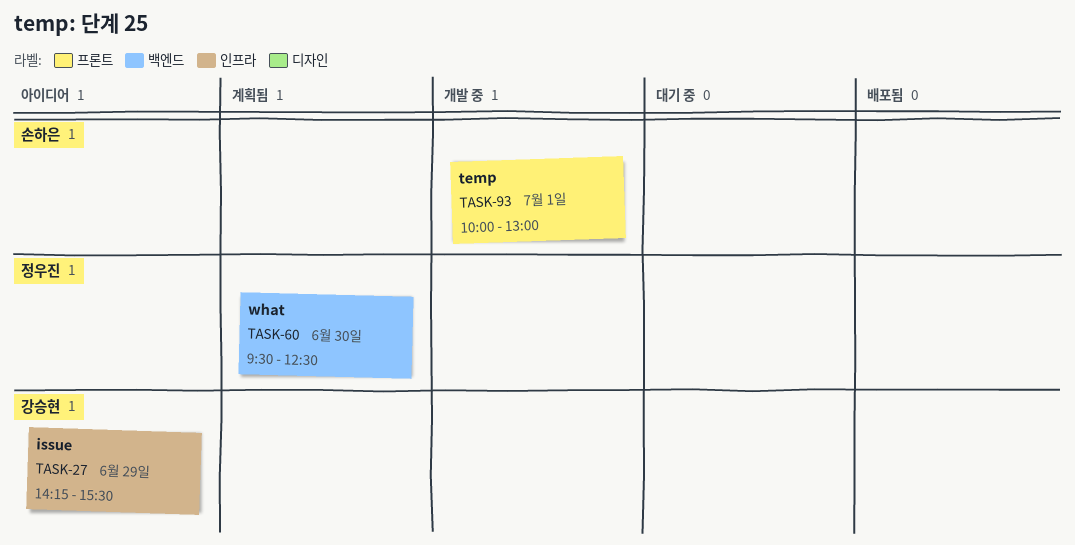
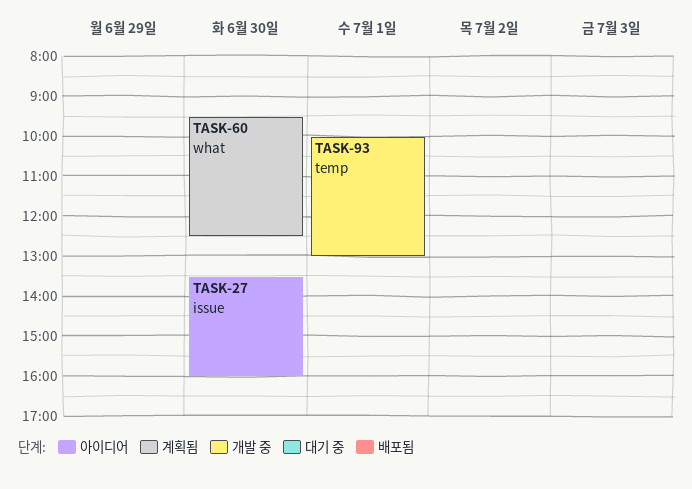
TASK-27, day: Jun 29 -> Jun 30
TASK-27, begins: 14:15 -> 13:30
TASK-27, ends: 15:30 -> 16:00

